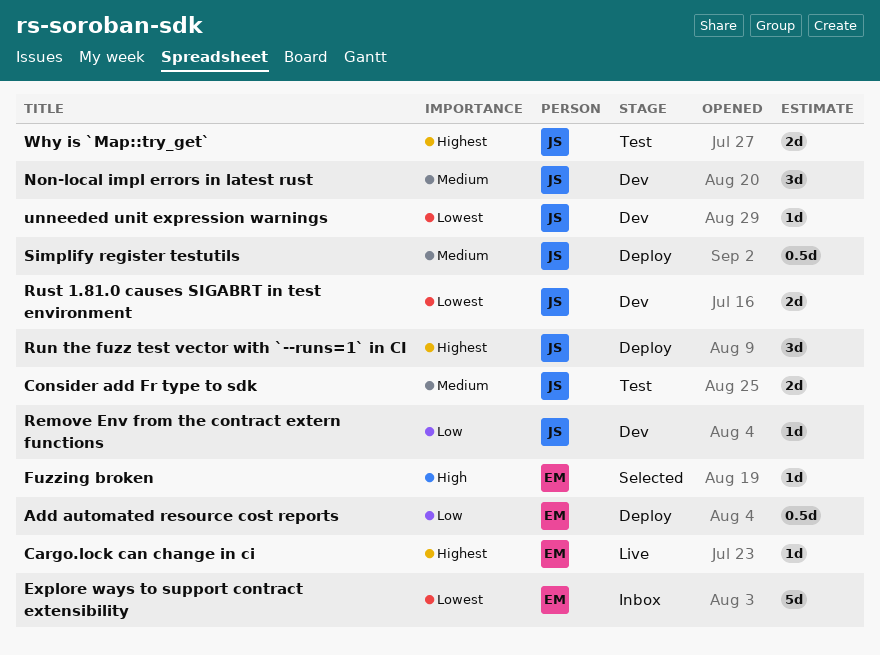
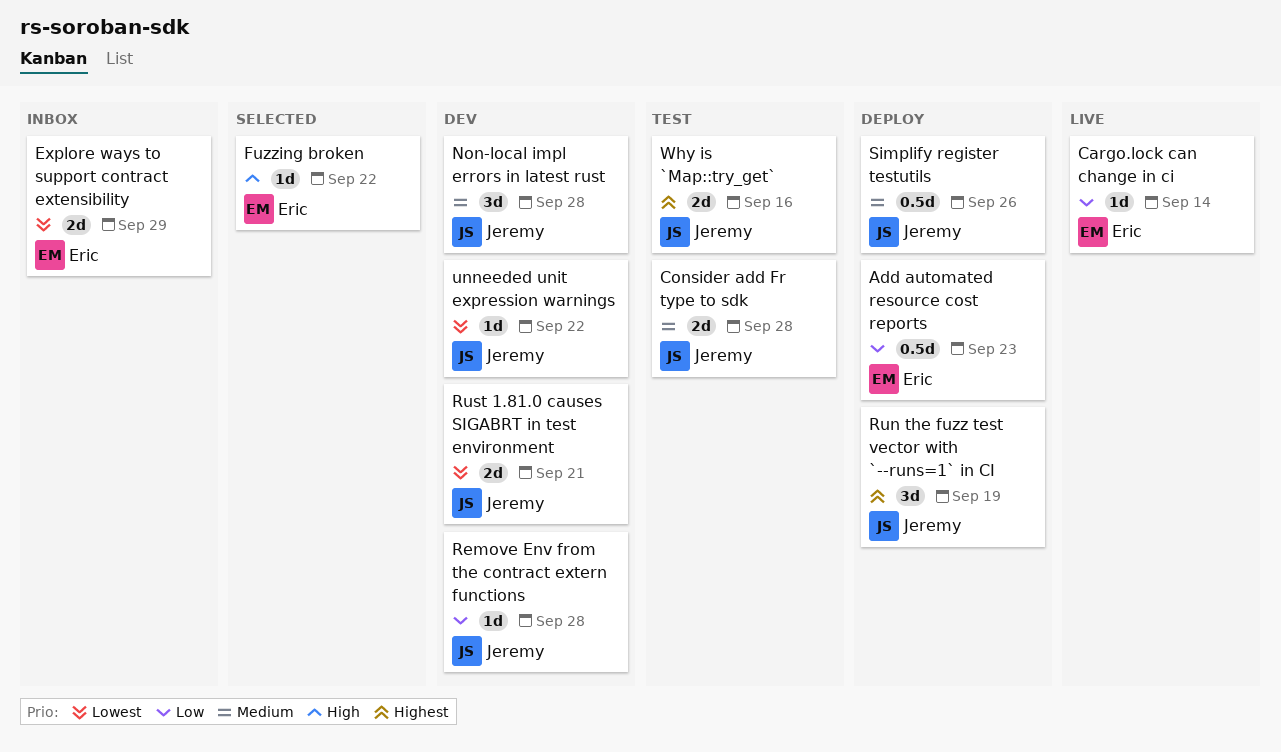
Cargo.lock can change in ci, priority: Highest -> Low
Explore ways to support contract extensibility, estimate: 5d -> 2d

